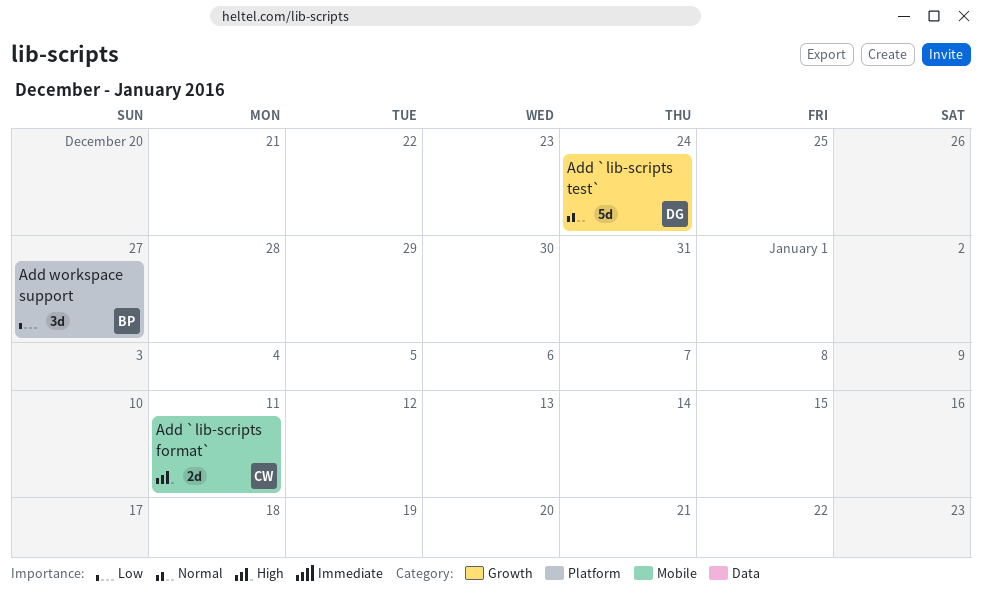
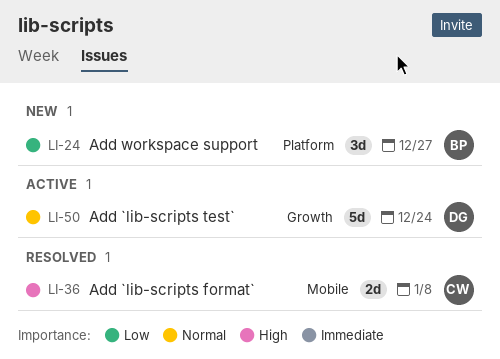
Add `lib-scripts format`, due: Jan 11 -> Jan 8

